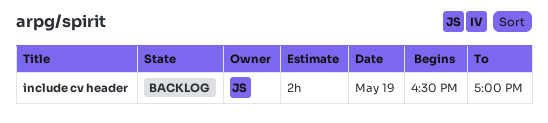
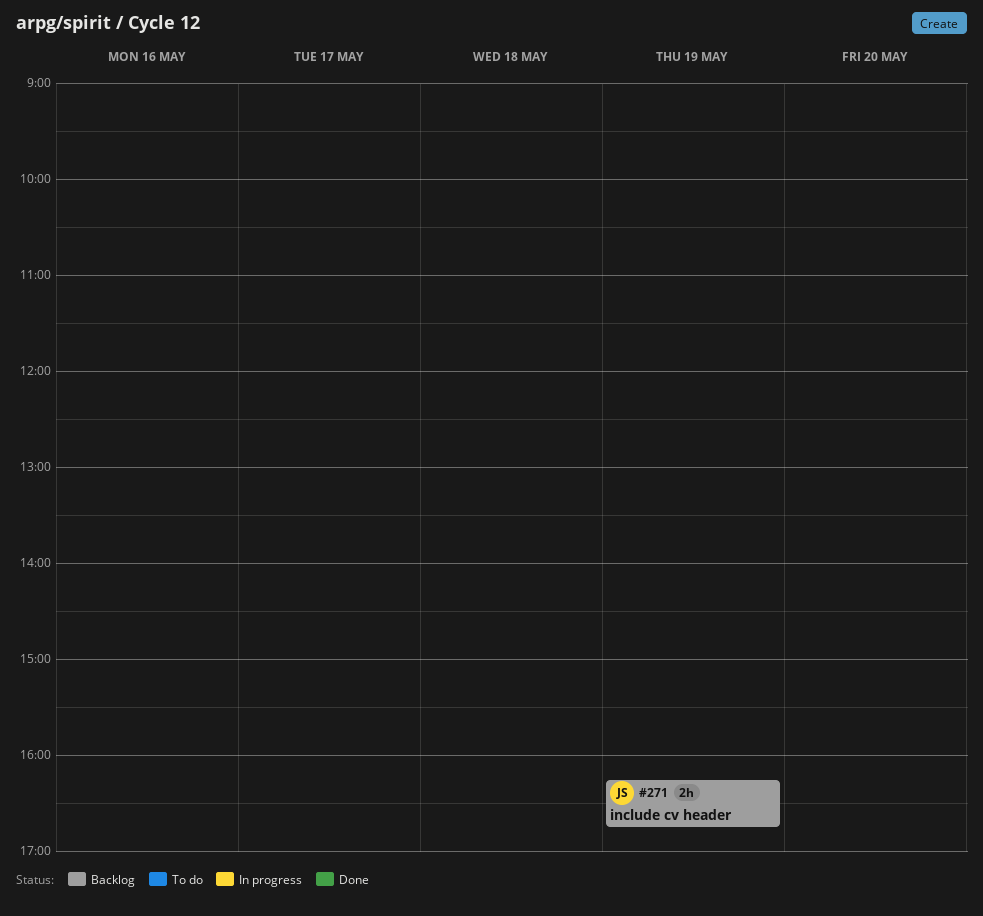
include cv header, begins: 16:30 -> 16:15
include cv header, ends: 17:00 -> 16:45

